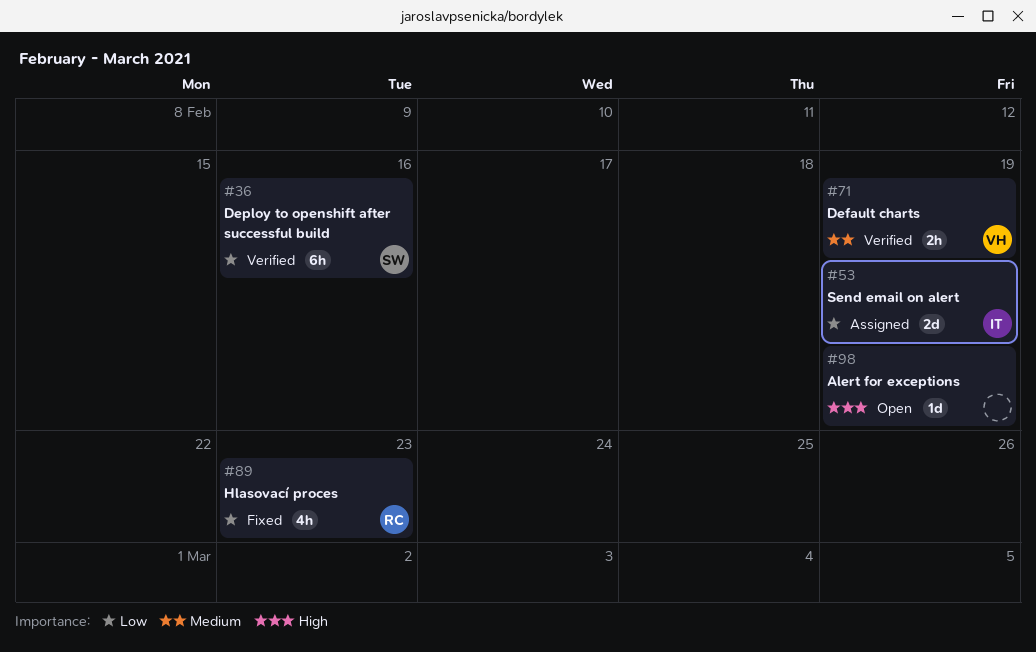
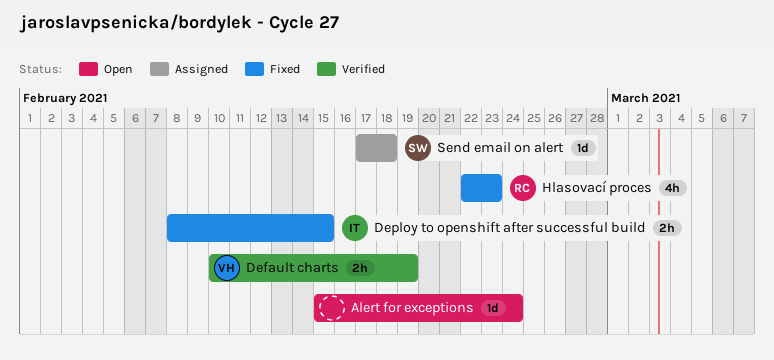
Alert for exceptions, due: Feb 19 -> Feb 24
Deploy to openshift after successful build, status: Verified -> Fixed
Deploy to openshift after successful build, owner: SW -> IT
Deploy to openshift after successful build, estimate: 6h -> 2h
Deploy to openshift after successful build, due: Feb 16 -> Feb 15
Send email on alert, owner: IT -> SW
Send email on alert, estimate: 2d -> 1d
Send email on alert, due: Feb 19 -> Feb 18

